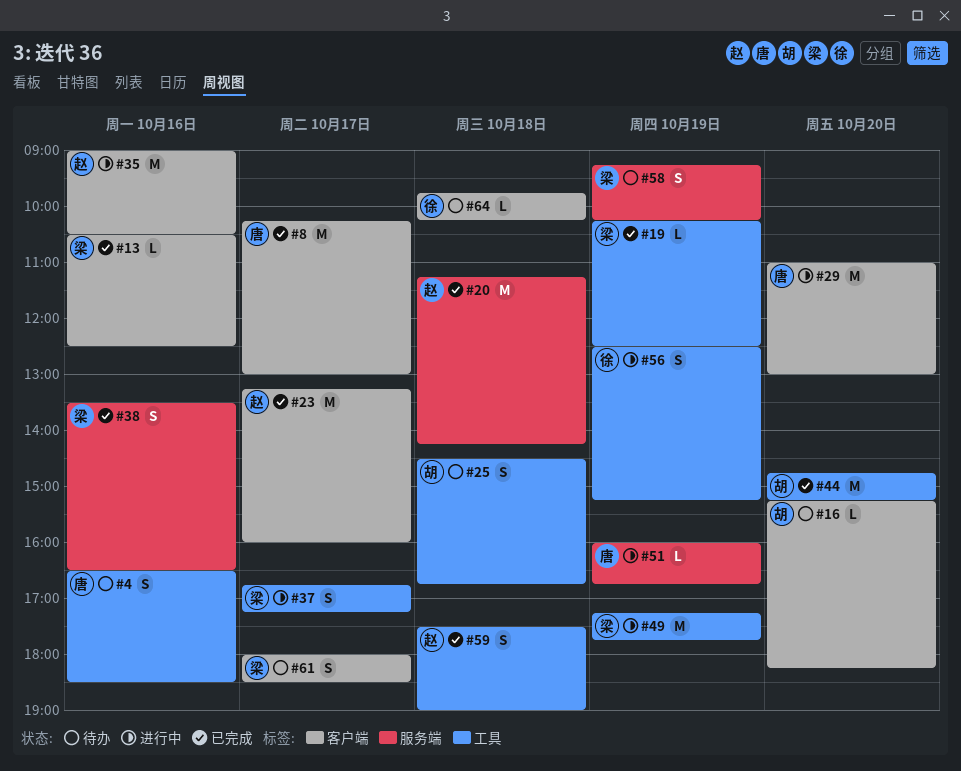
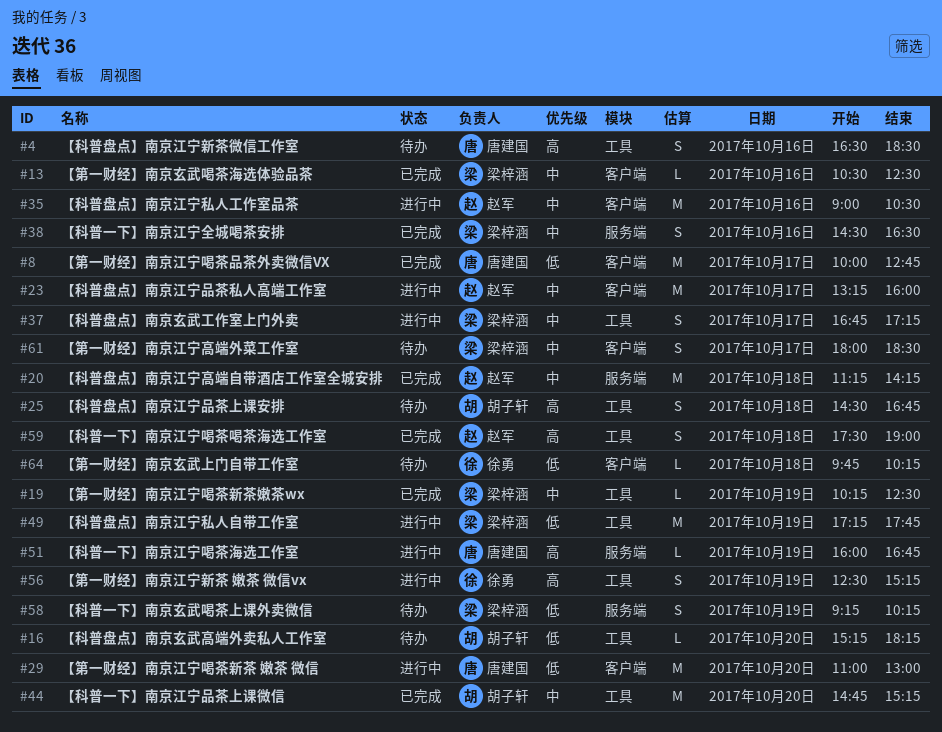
#8, begins: 10:15 -> 10:00
#8, ends: 13:00 -> 12:45
#16, label: 客户端 -> 工具
#23, status: 已完成 -> 进行中
#38, begins: 13:30 -> 14:30

